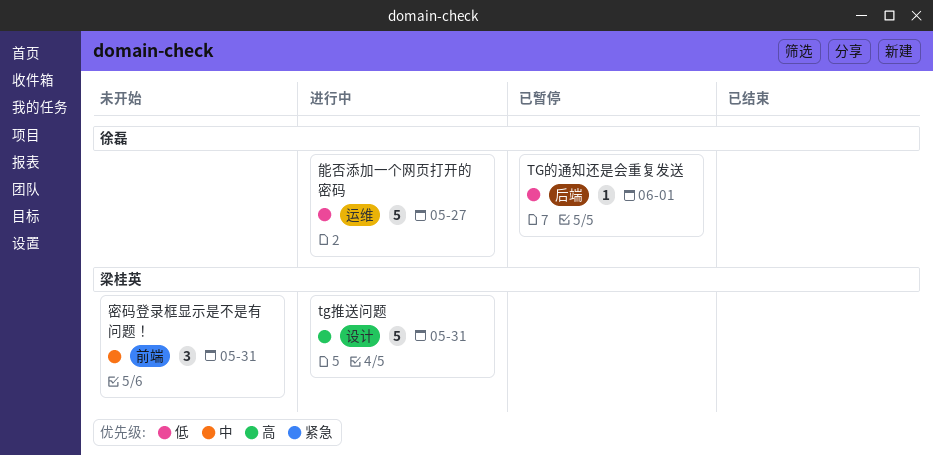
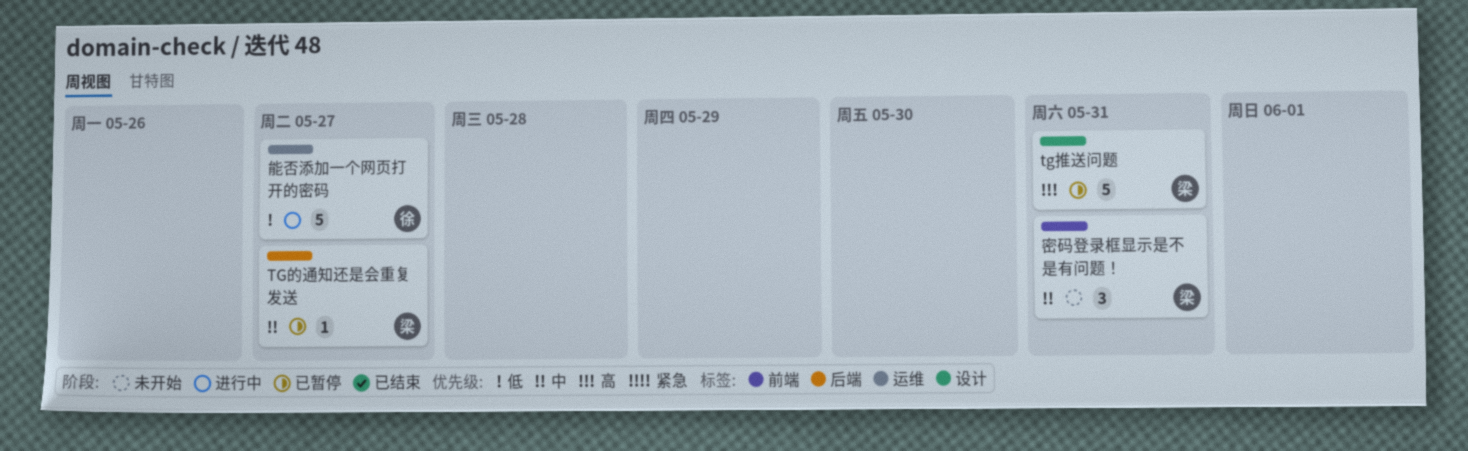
tg推送问题, status: 进行中 -> 已暂停
TG的通知还是会重复发送, owner: 徐磊 -> 梁桂英
TG的通知还是会重复发送, priority: 低 -> 中
TG的通知还是会重复发送, due: Jun 1 -> May 27

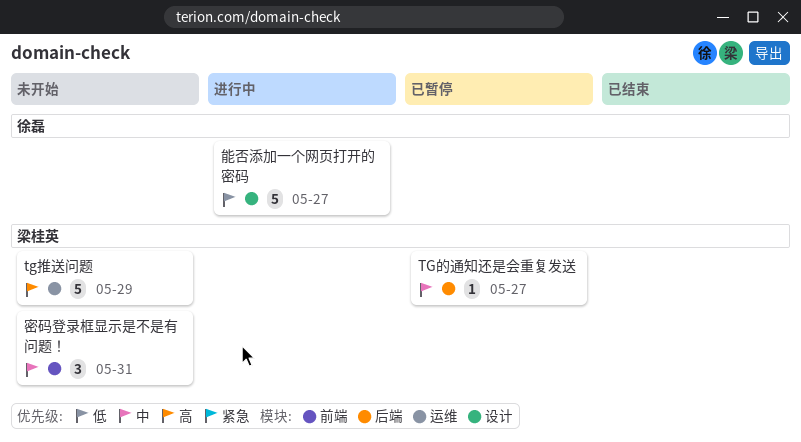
tg推送问题, status: 已暂停 -> 未开始
tg推送问题, label: 设计 -> 运维
tg推送问题, due: May 31 -> May 29
能否添加一个网页打开的密码, label: 运维 -> 设计

